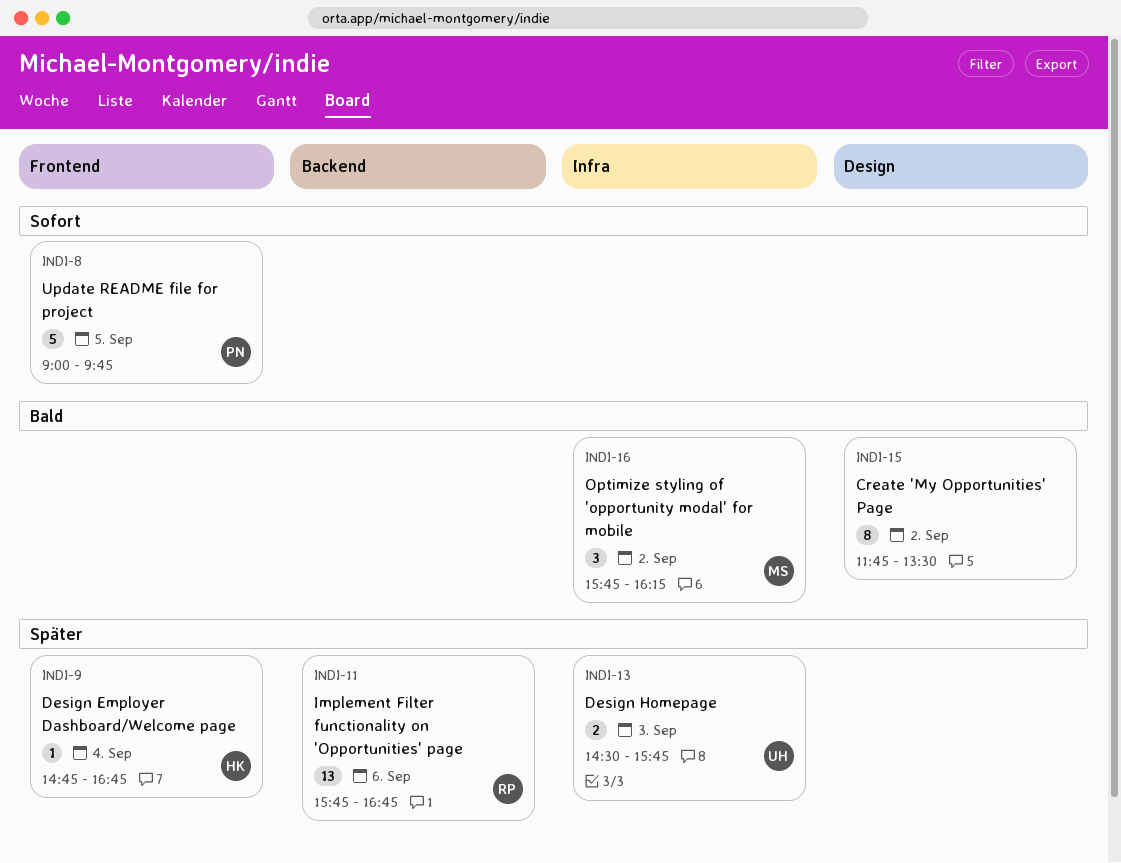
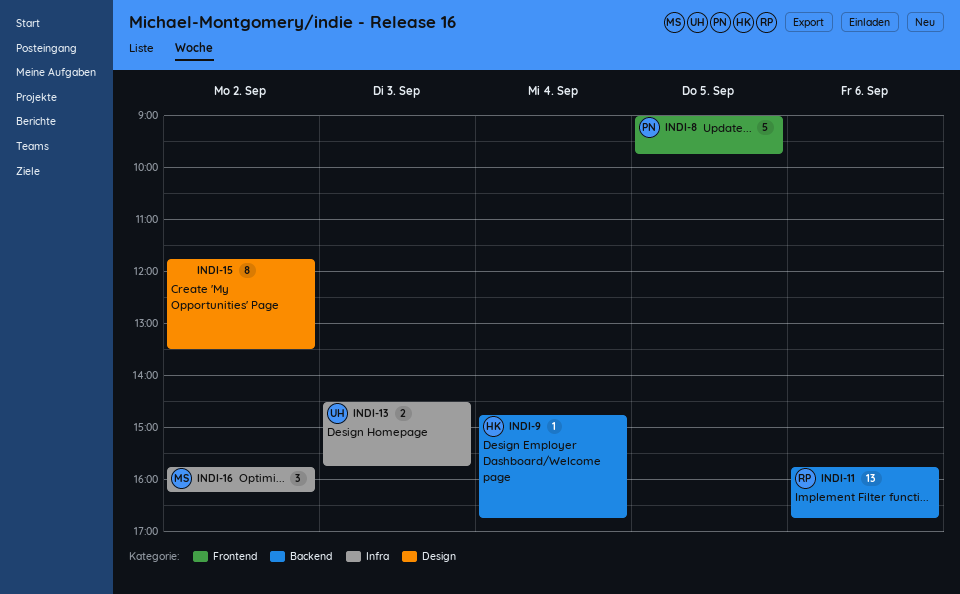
INDI-9, label: Frontend -> Backend

